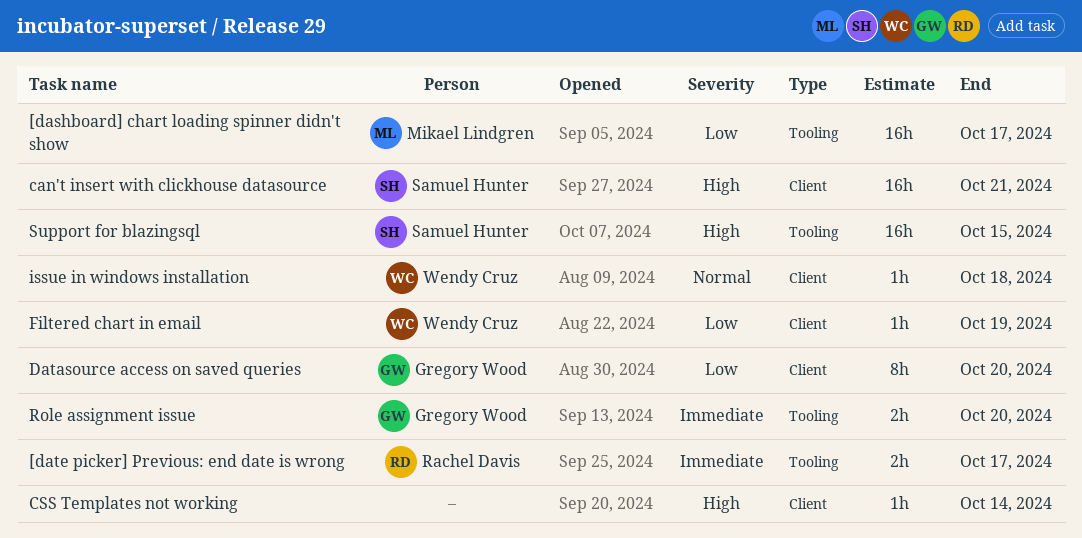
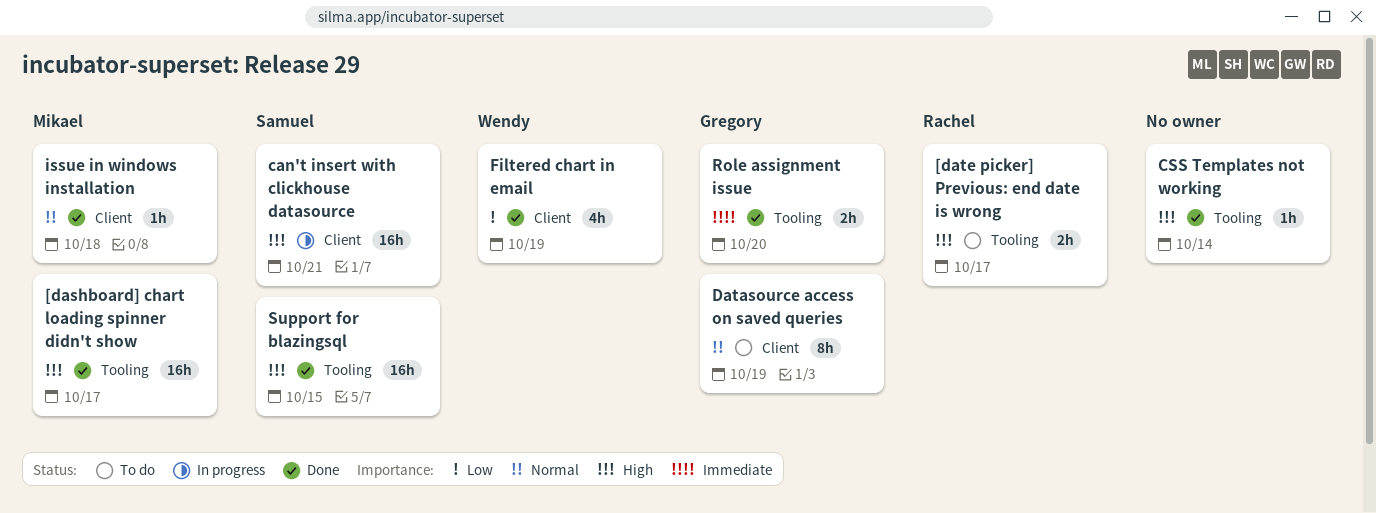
[dashboard] chart loading spinner didn't show, priority: Low -> High
[date picker] Previous: end date is wrong, priority: Immediate -> High
CSS Templates not working, label: Client -> Tooling
Datasource access on saved queries, priority: Low -> Normal
Datasource access on saved queries, due: Oct 20 -> Oct 19
Filtered chart in email, estimate: 1h -> 4h
issue in windows installation, owner: Wendy Cruz -> Mikael Lindgren

